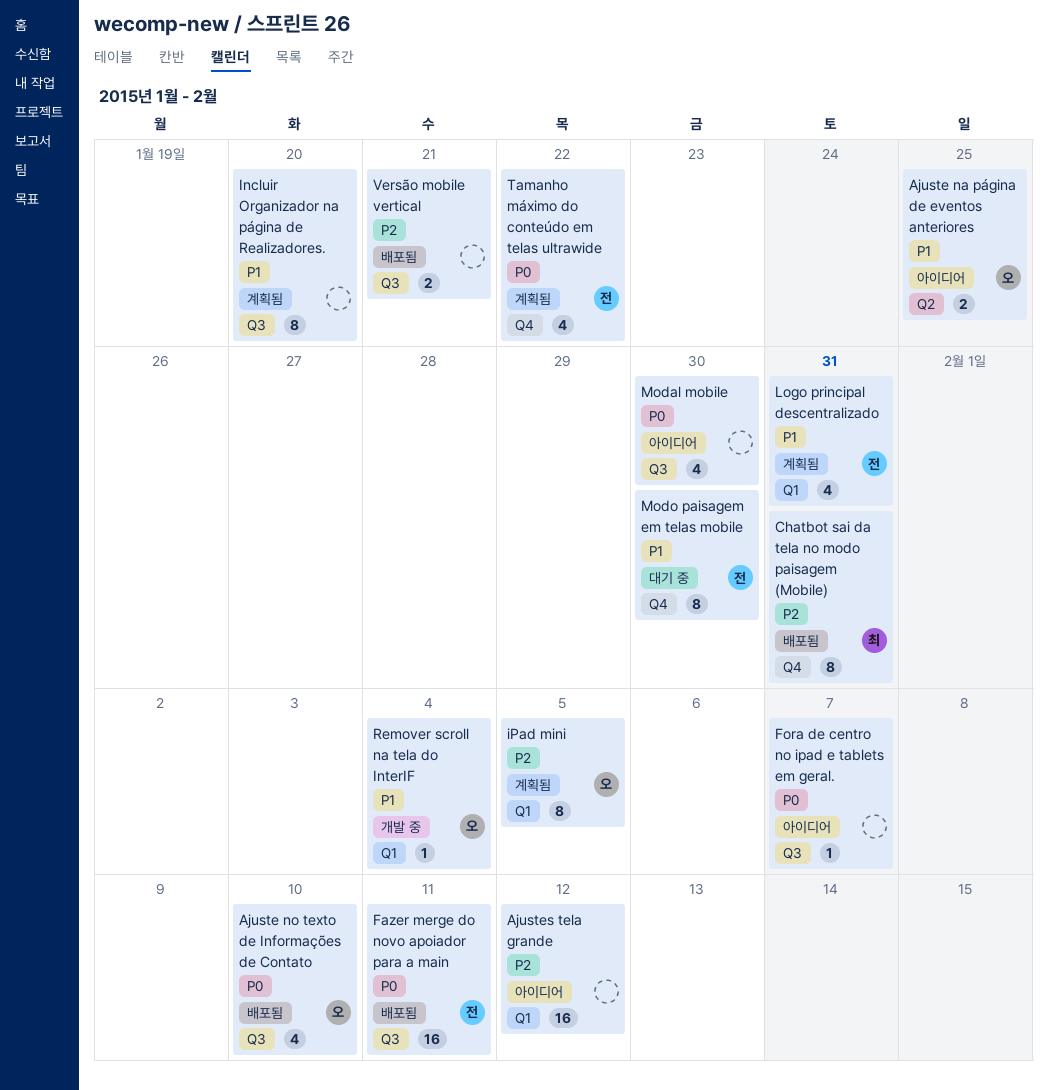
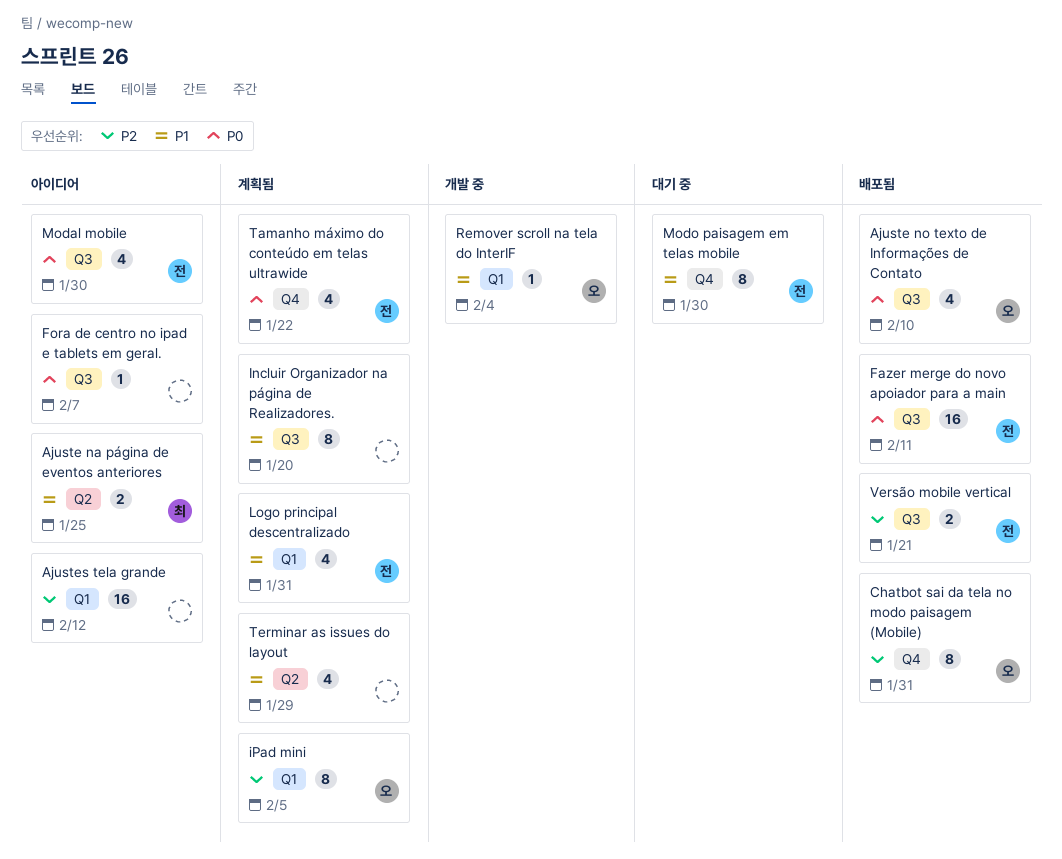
Ajuste na página de eventos anteriores, owner: 오 -> 최
Chatbot sai da tela no modo paisagem (Mobile), owner: 최 -> 오
Modal mobile, owner: none -> 전
Terminar as issues do layout: none -> present
Versão mobile vertical, owner: none -> 전

